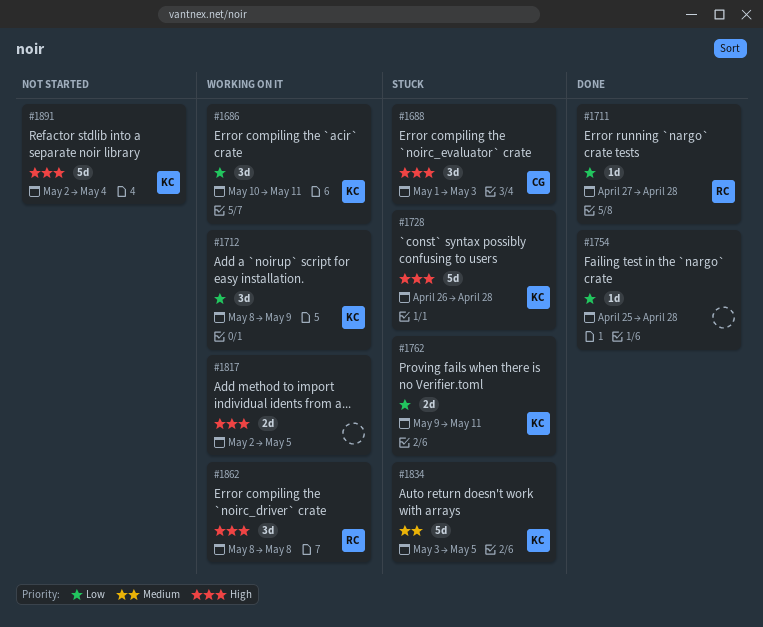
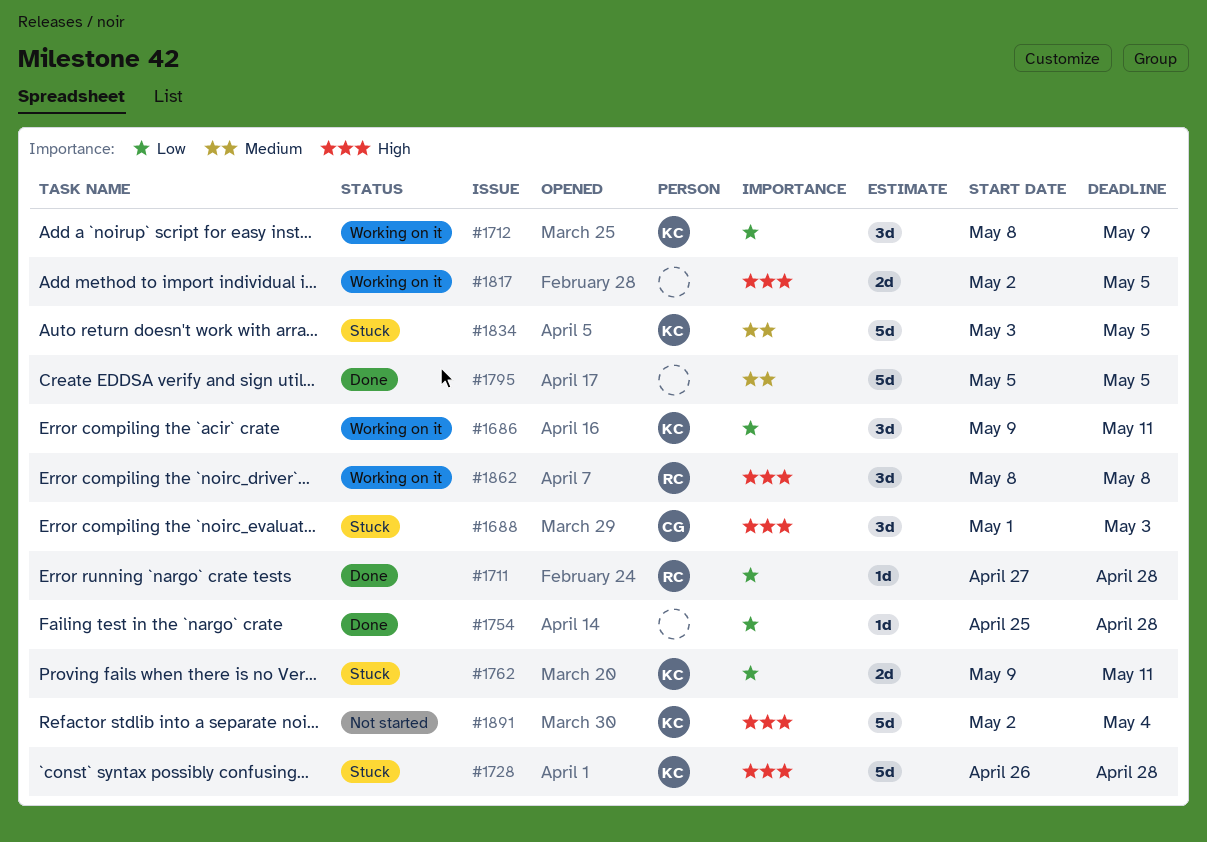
#1686, start: May 10 -> May 9
#1795: none -> present

